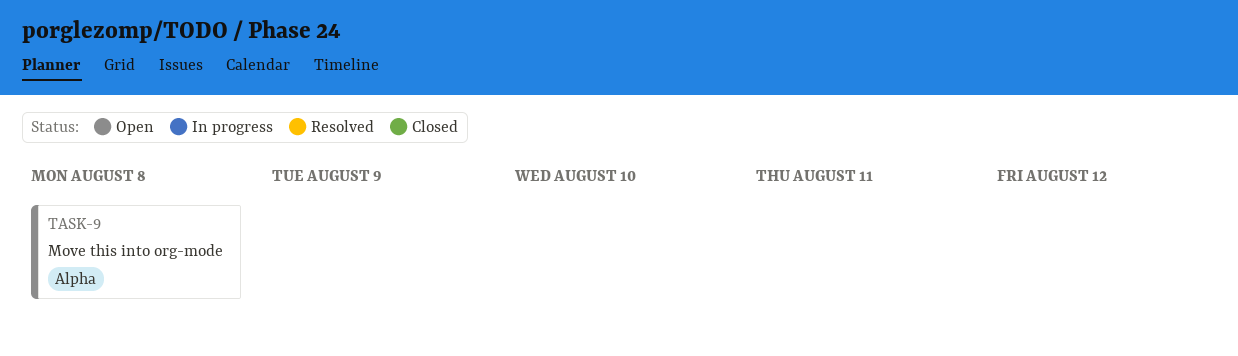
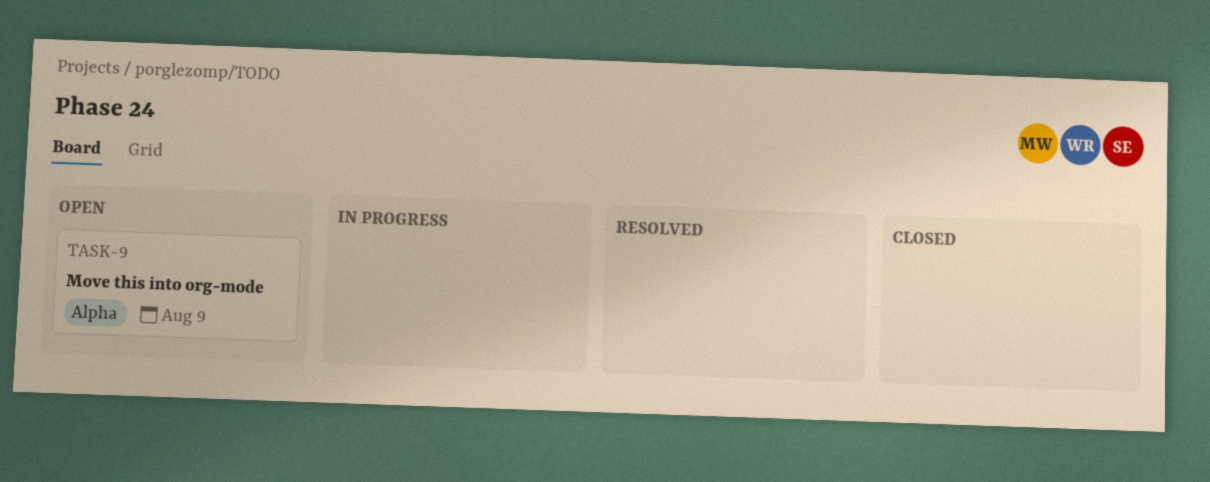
TASK-9, due: Aug 8 -> Aug 9

